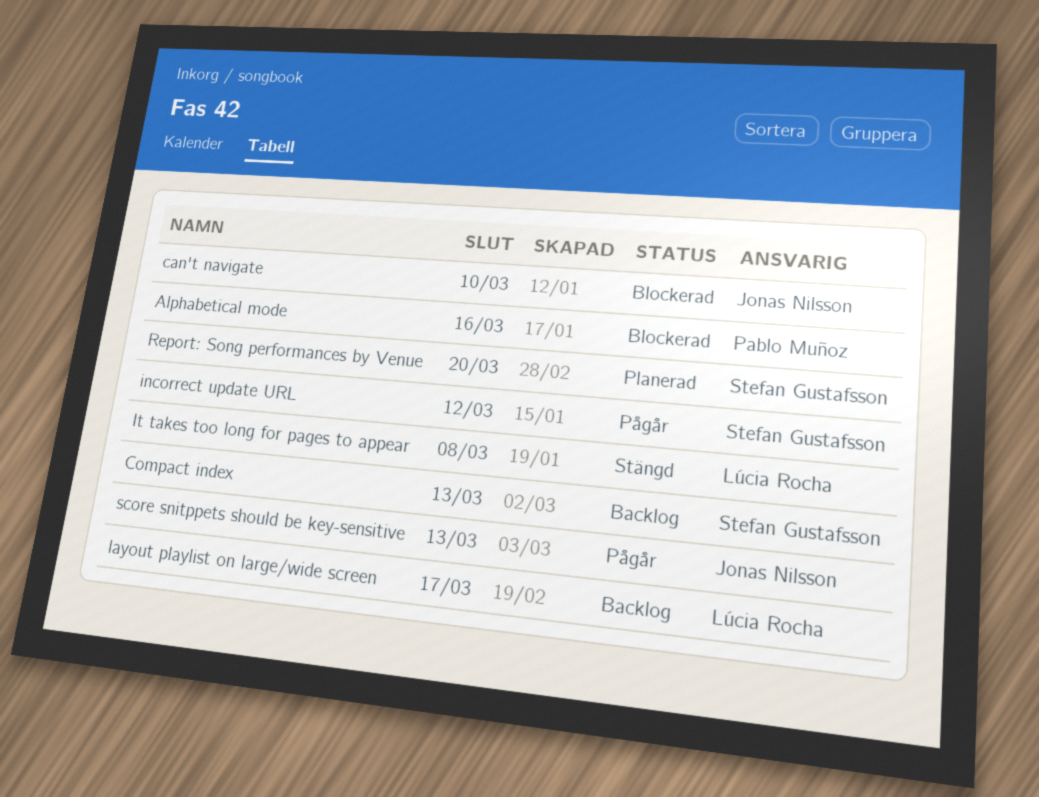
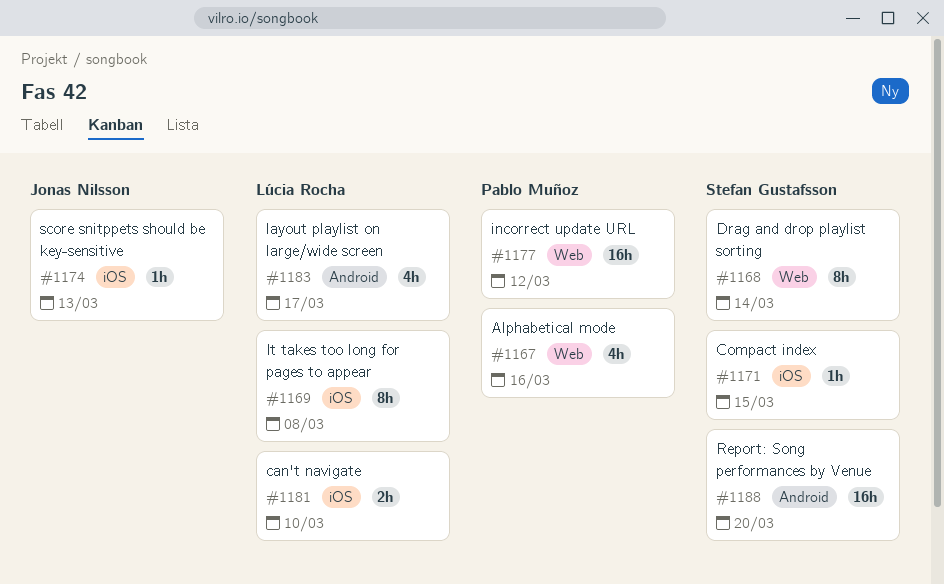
can't navigate, owner: Jonas Nilsson -> Lúcia Rocha
Compact index, due: Mar 13 -> Mar 15
Drag and drop playlist sorting: none -> present
incorrect update URL, owner: Stefan Gustafsson -> Pablo Muñoz

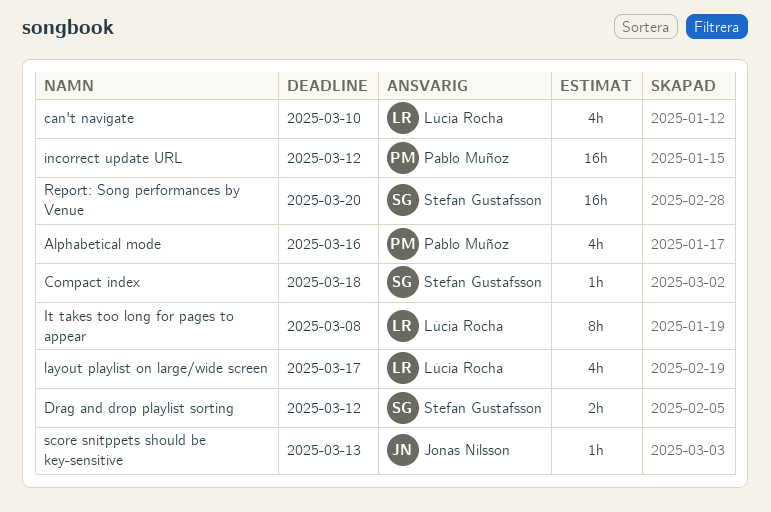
can't navigate, estimate: 2h -> 4h
Compact index, due: Mar 15 -> Mar 18
Drag and drop playlist sorting, estimate: 8h -> 2h
Drag and drop playlist sorting, due: Mar 14 -> Mar 12

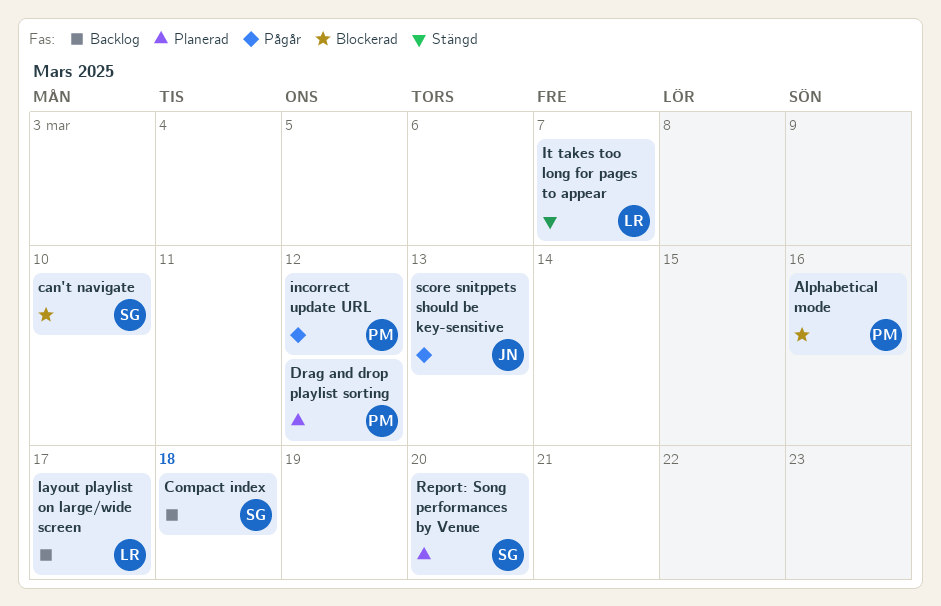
can't navigate, owner: Lúcia Rocha -> Stefan Gustafsson
Drag and drop playlist sorting, owner: Stefan Gustafsson -> Pablo Muñoz
It takes too long for pages to appear, due: Mar 8 -> Mar 7

